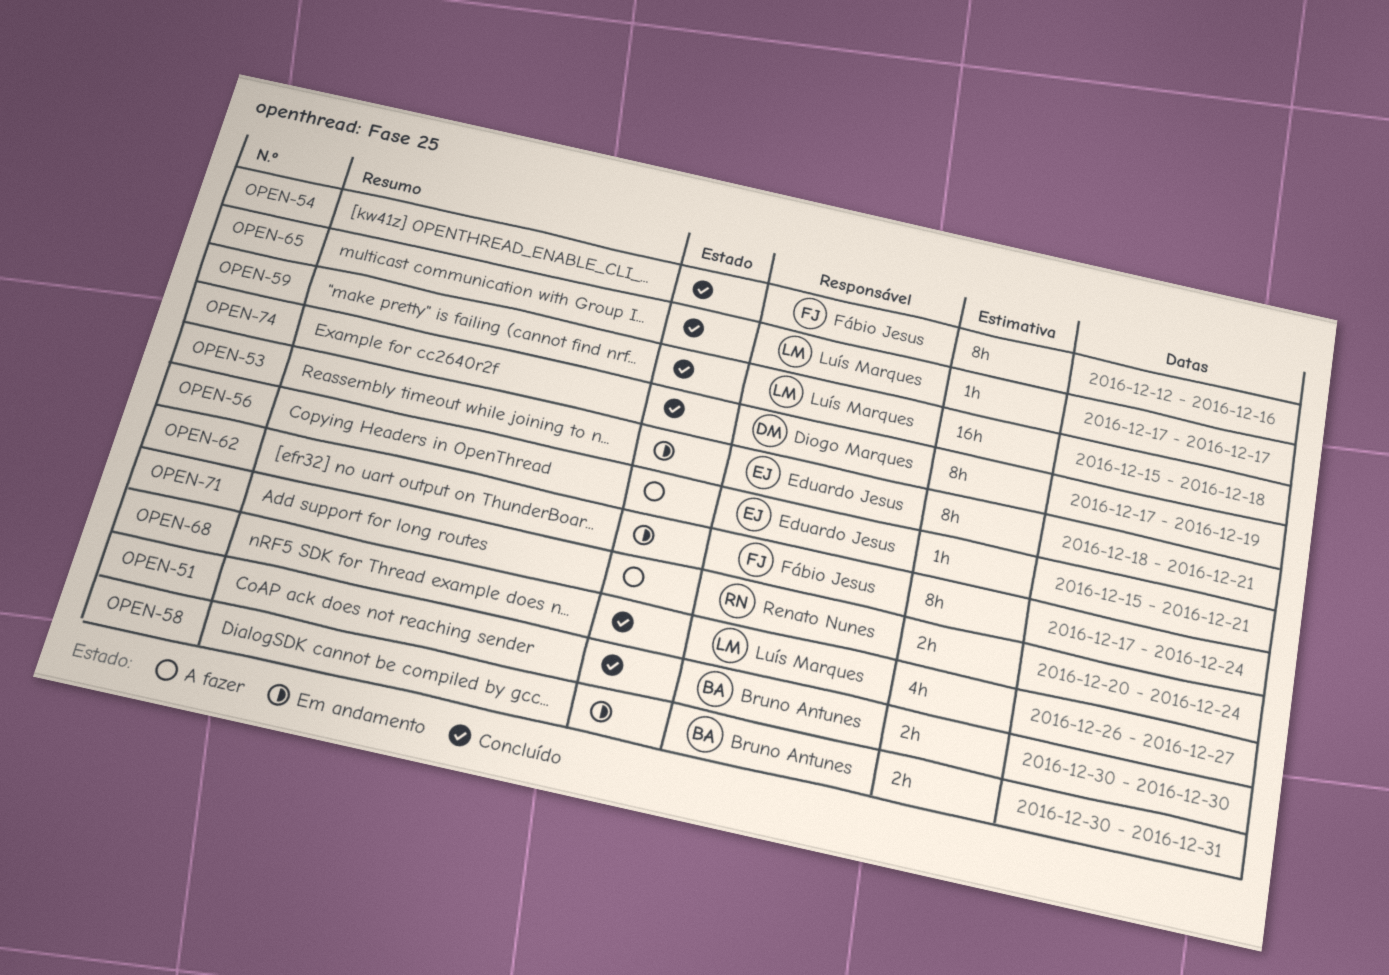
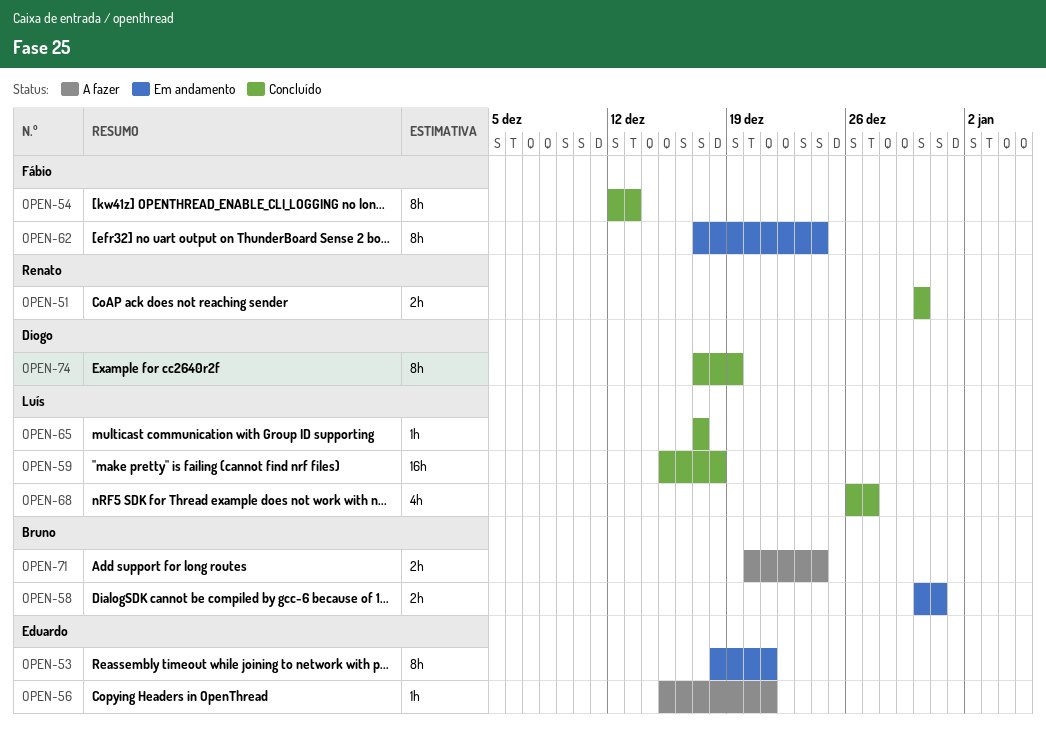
OPEN-51, owner: Bruno Antunes -> Renato Nunes
OPEN-54, due: Dec 16 -> Dec 13
OPEN-71, owner: Renato Nunes -> Bruno Antunes

